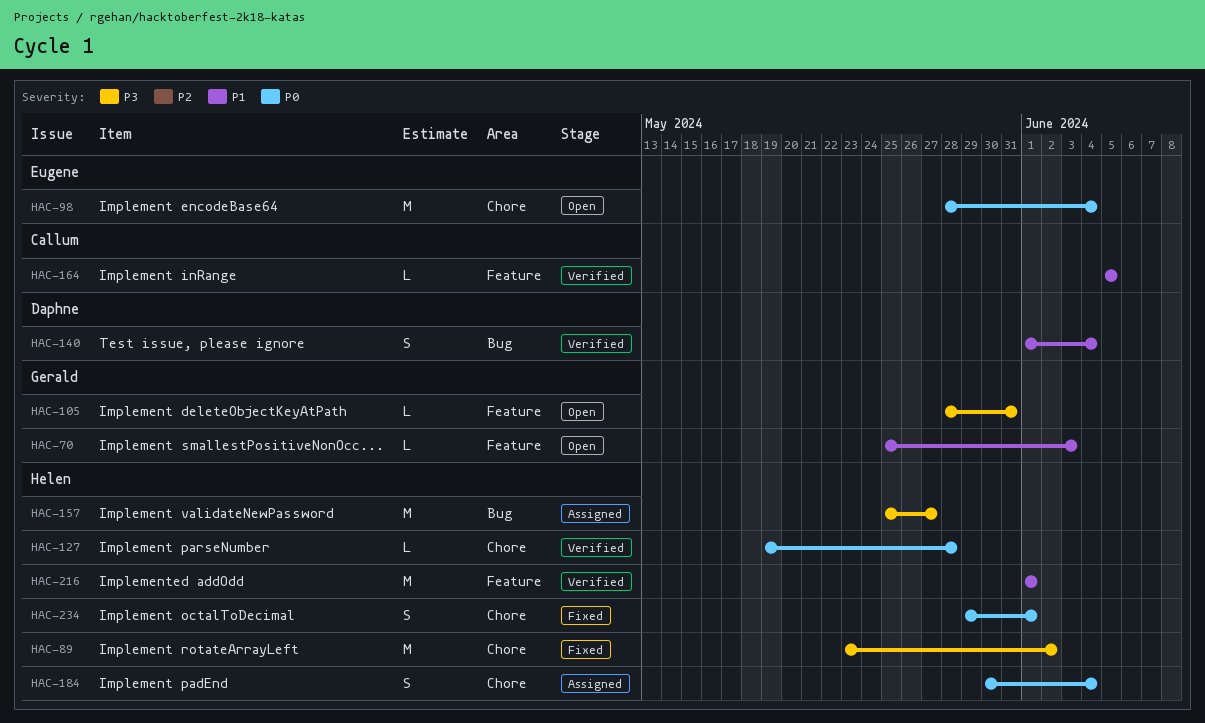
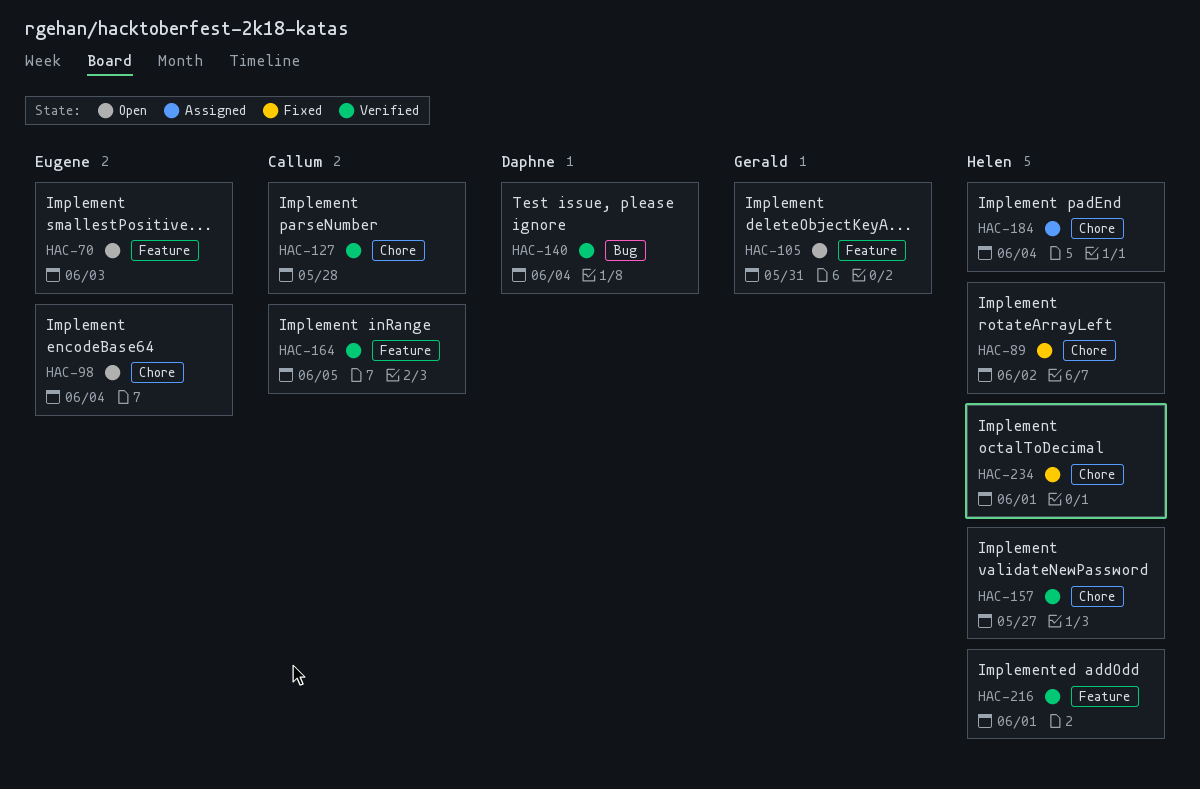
HAC-70, owner: Gerald -> Eugene
HAC-127, owner: Helen -> Callum
HAC-157, status: Assigned -> Verified
HAC-157, label: Bug -> Chore

